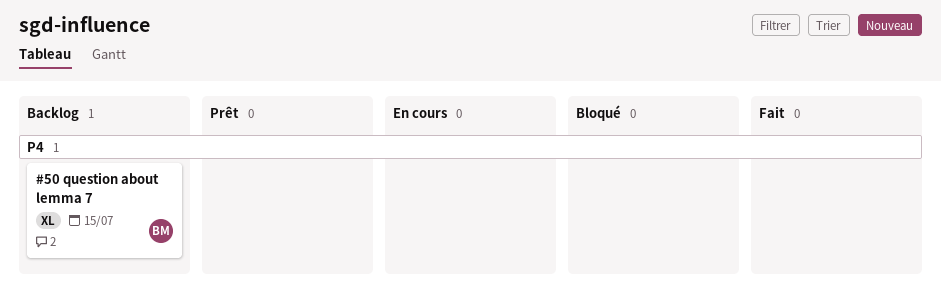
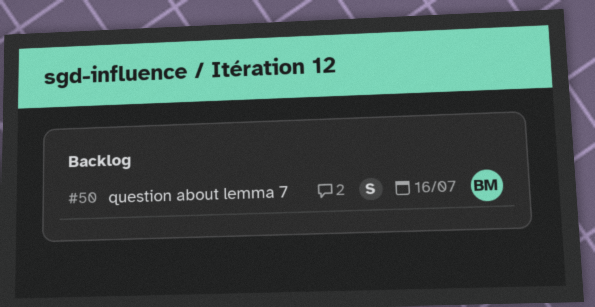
#50, estimate: XL -> S
#50, due: Jul 15 -> Jul 16

